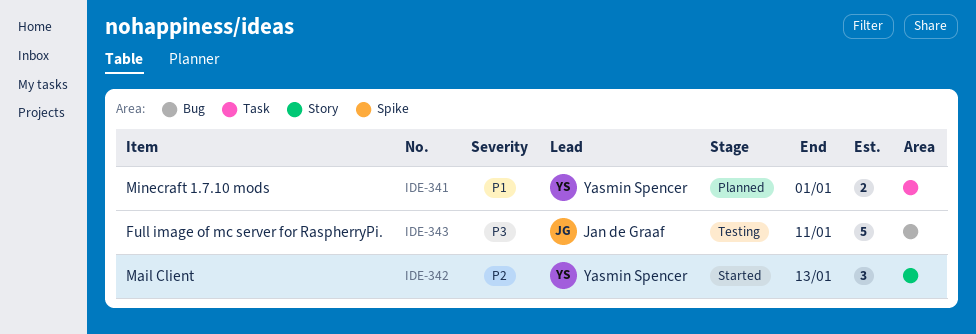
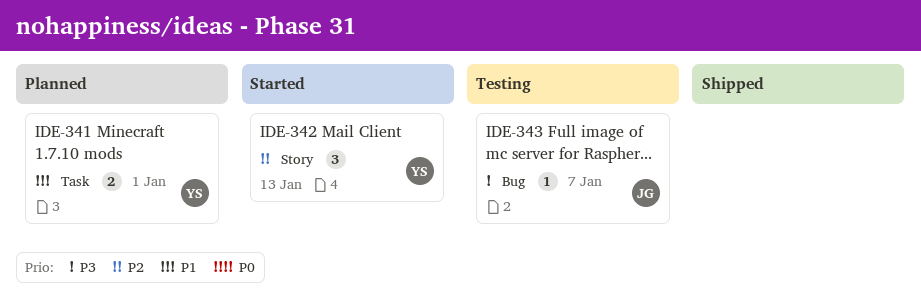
IDE-343, estimate: 5 -> 1
IDE-343, due: Jan 11 -> Jan 7

